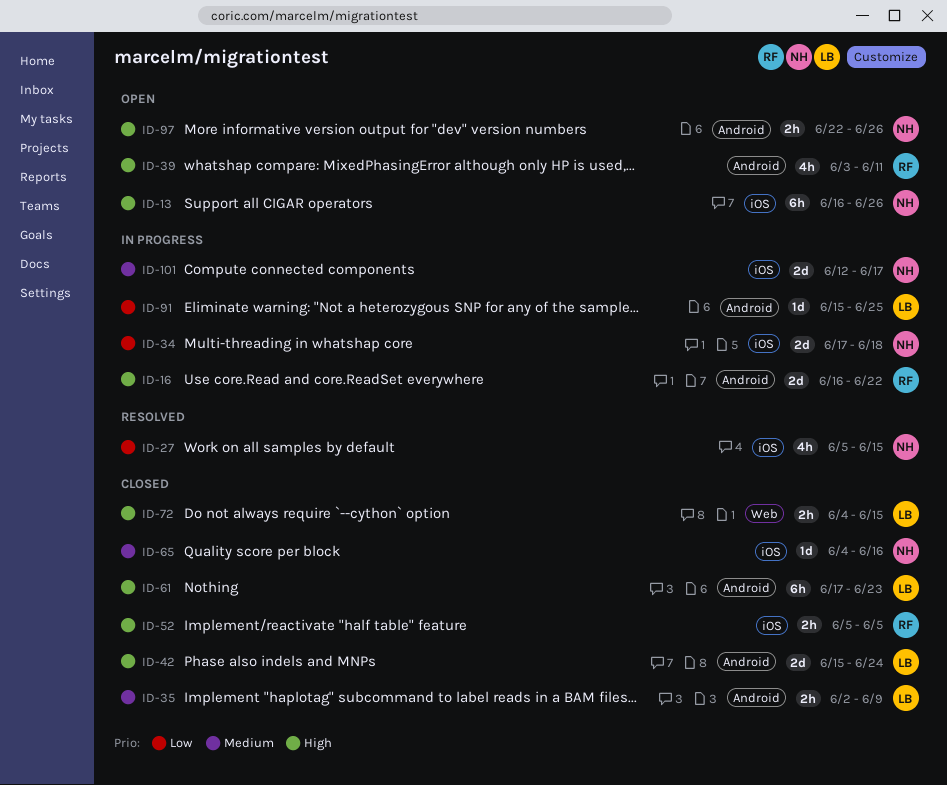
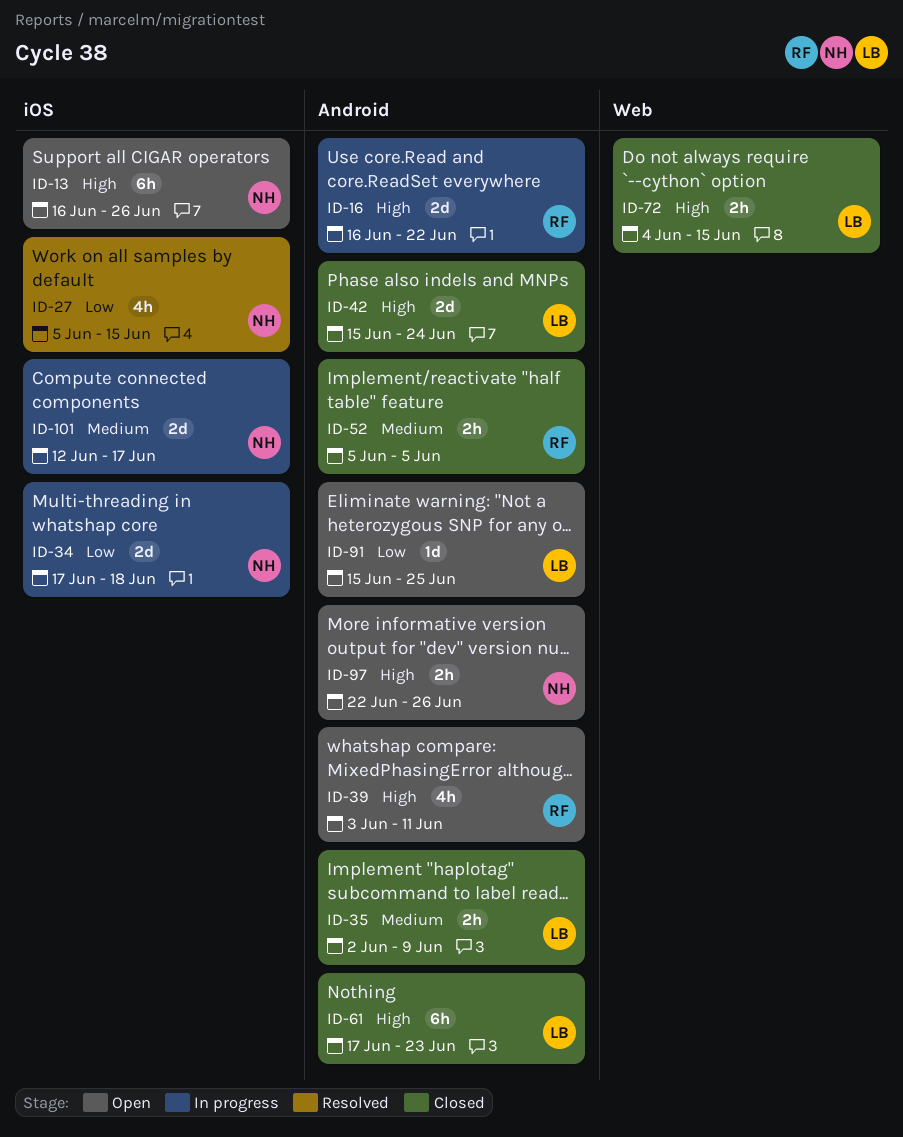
ID-52, priority: High -> Medium
ID-52, label: iOS -> Android
ID-65: present -> none
ID-91, status: In progress -> Open

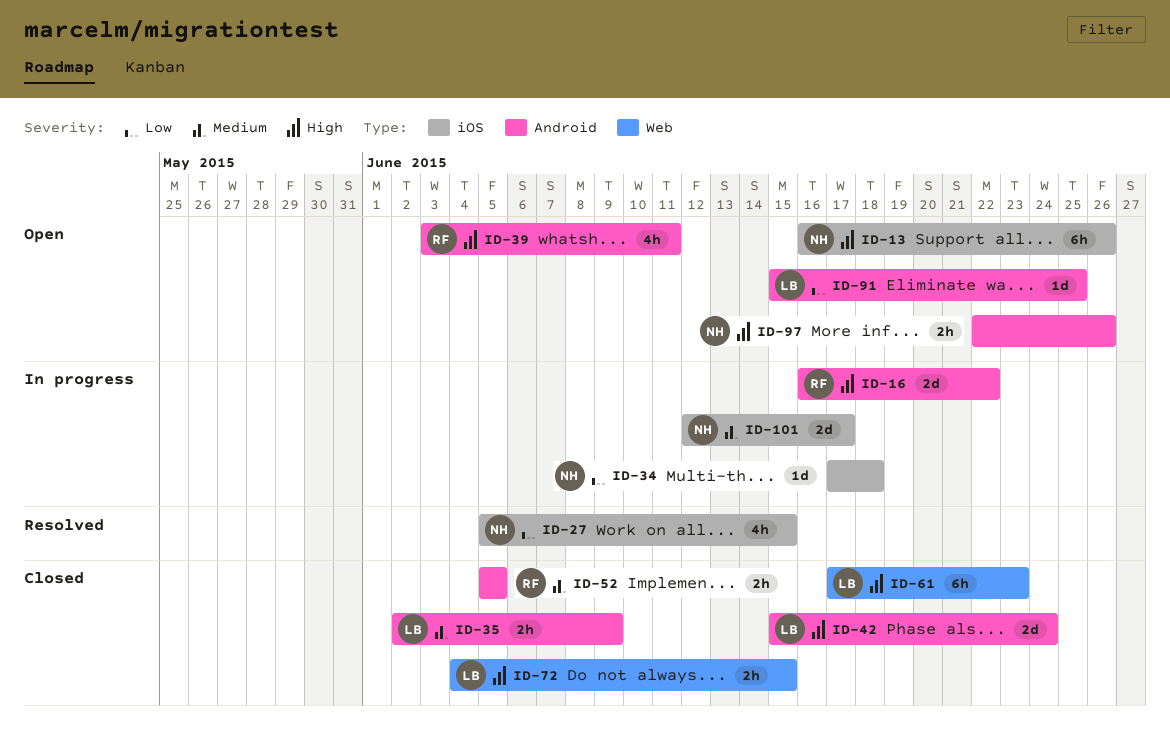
ID-34, estimate: 2d -> 1d
ID-61, label: Android -> Web

